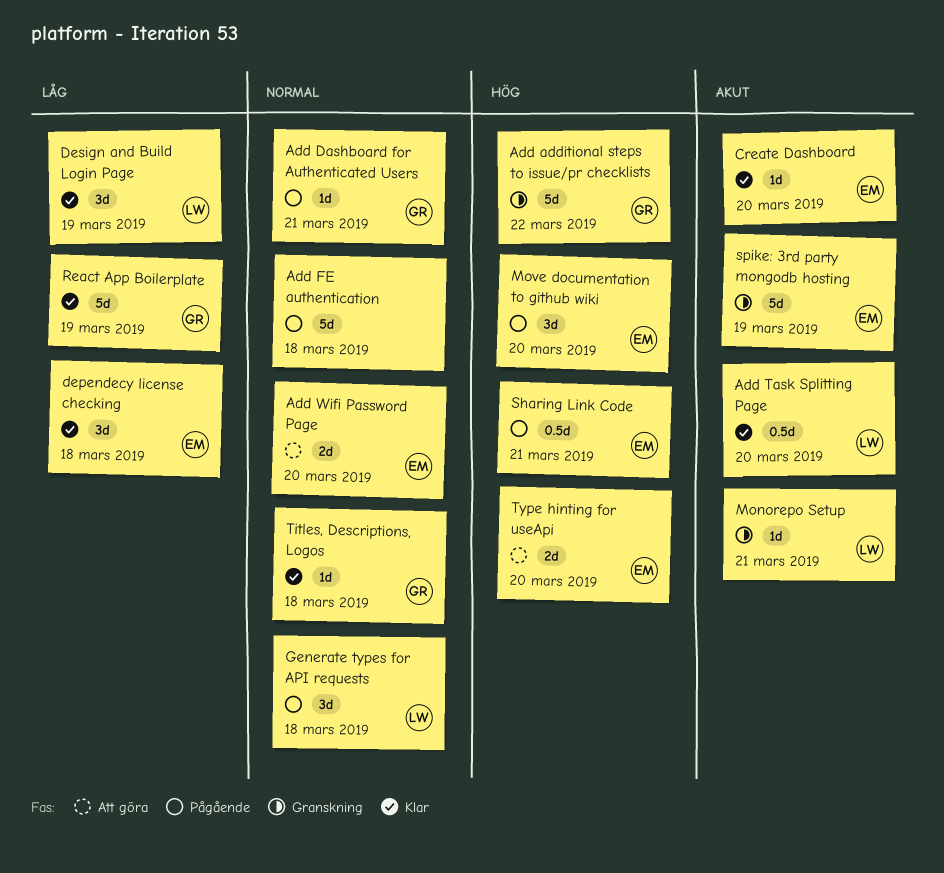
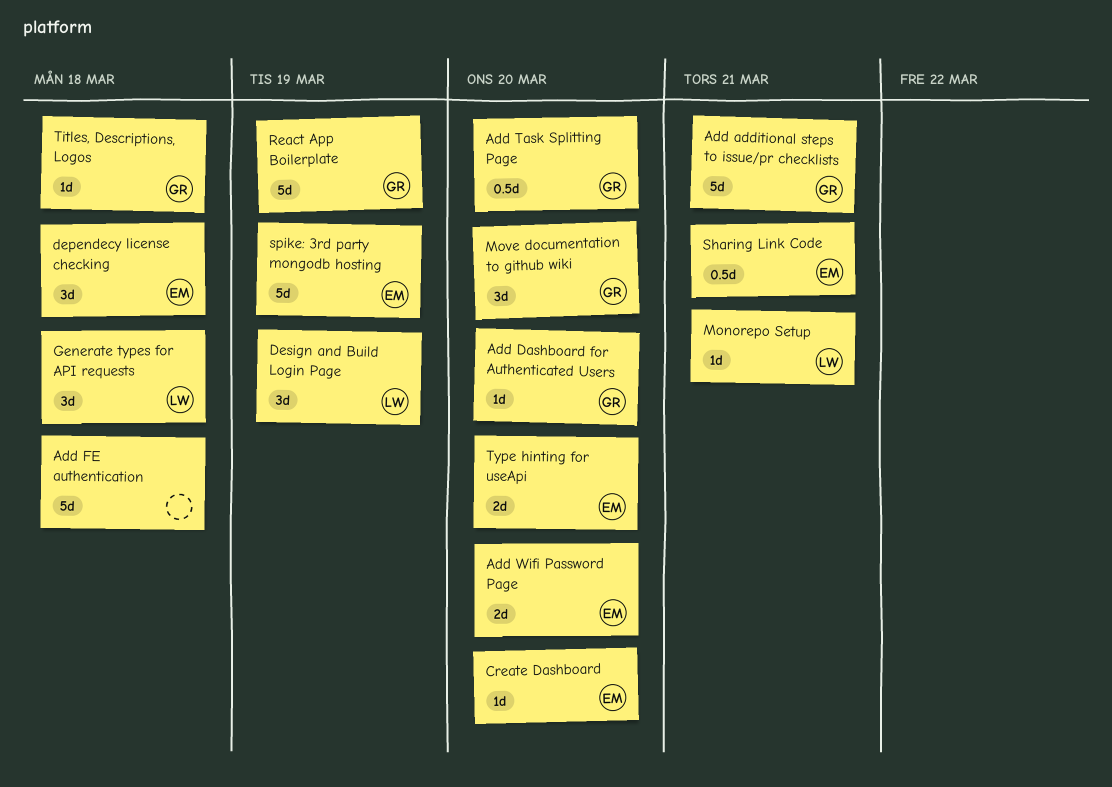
Add additional steps to issue/pr checklists, due: Mar 22 -> Mar 21
Add Dashboard for Authenticated Users, due: Mar 21 -> Mar 20
Add Task Splitting Page, owner: LW -> GR
Move documentation to github wiki, owner: EM -> GR

